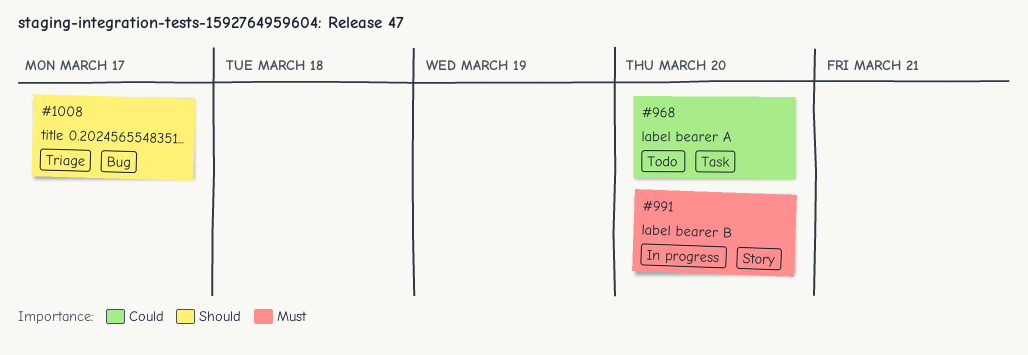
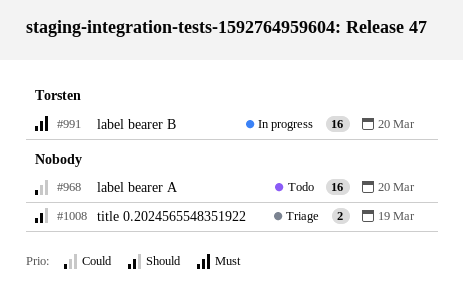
#1008, due: Mar 17 -> Mar 19

